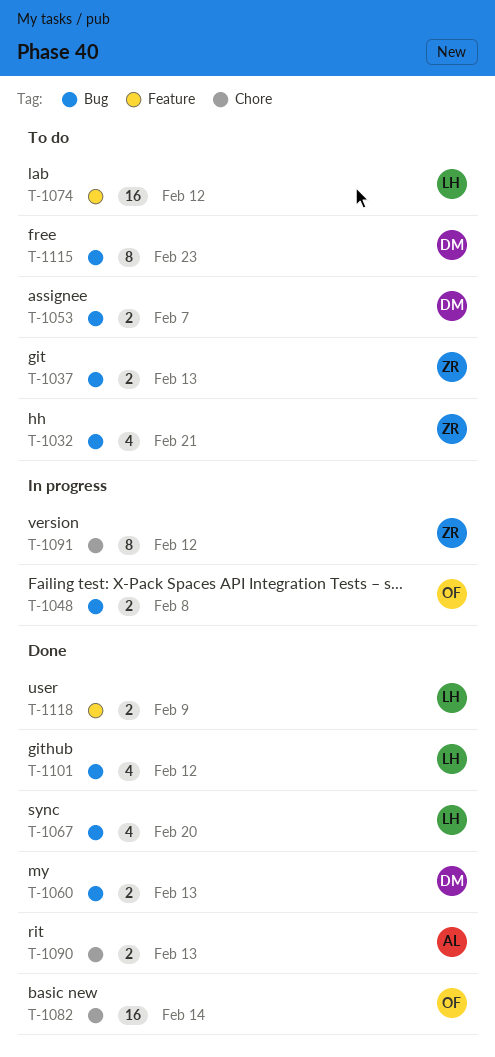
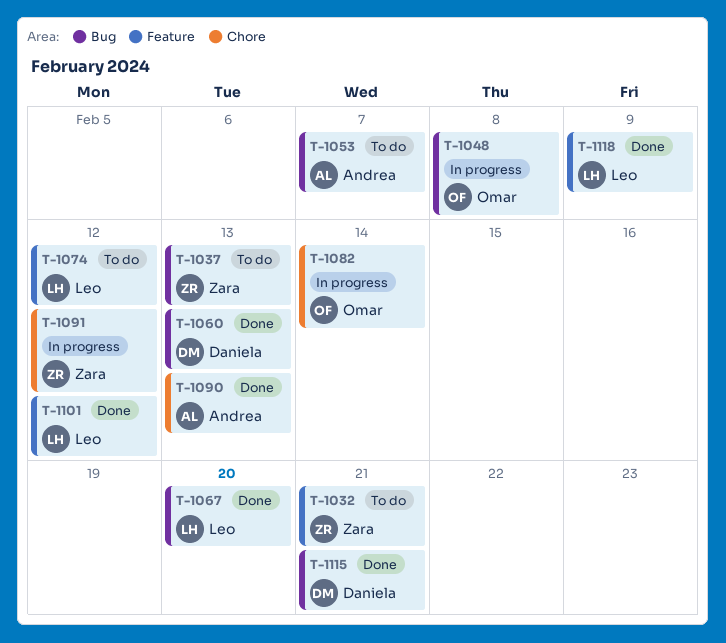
T-1032, label: Bug -> Feature
T-1053, owner: Daniela -> Andrea
T-1082, status: Done -> In progress
T-1101, label: Bug -> Feature
T-1115, status: To do -> Done
T-1115, due: Feb 23 -> Feb 21

